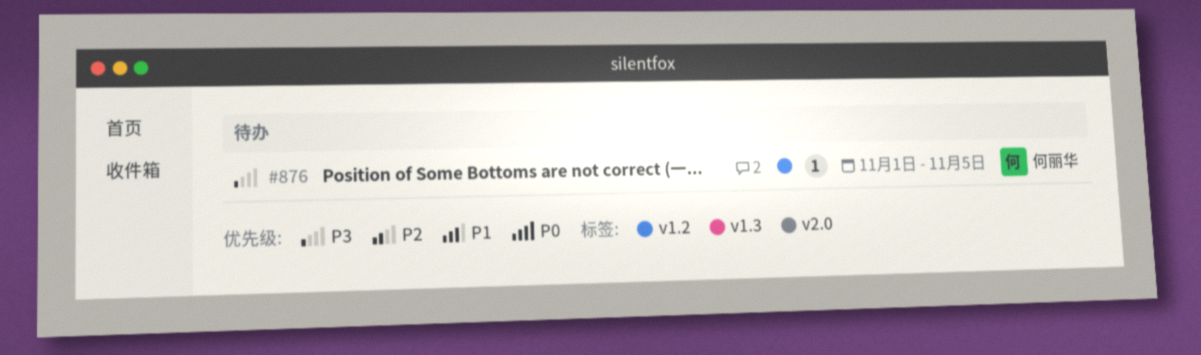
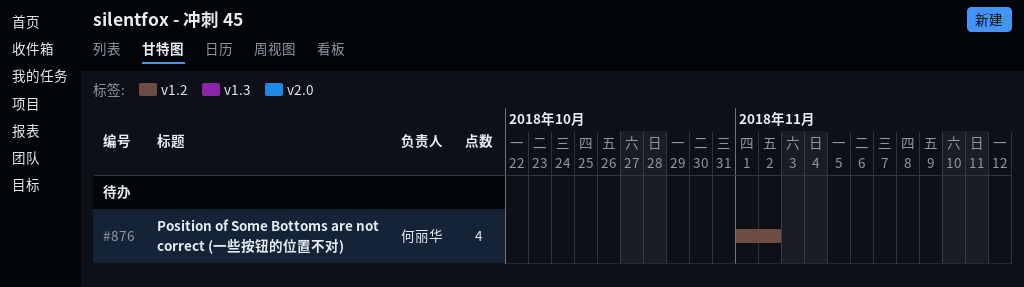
#876, estimate: 1 -> 4
#876, due: Nov 5 -> Nov 2

